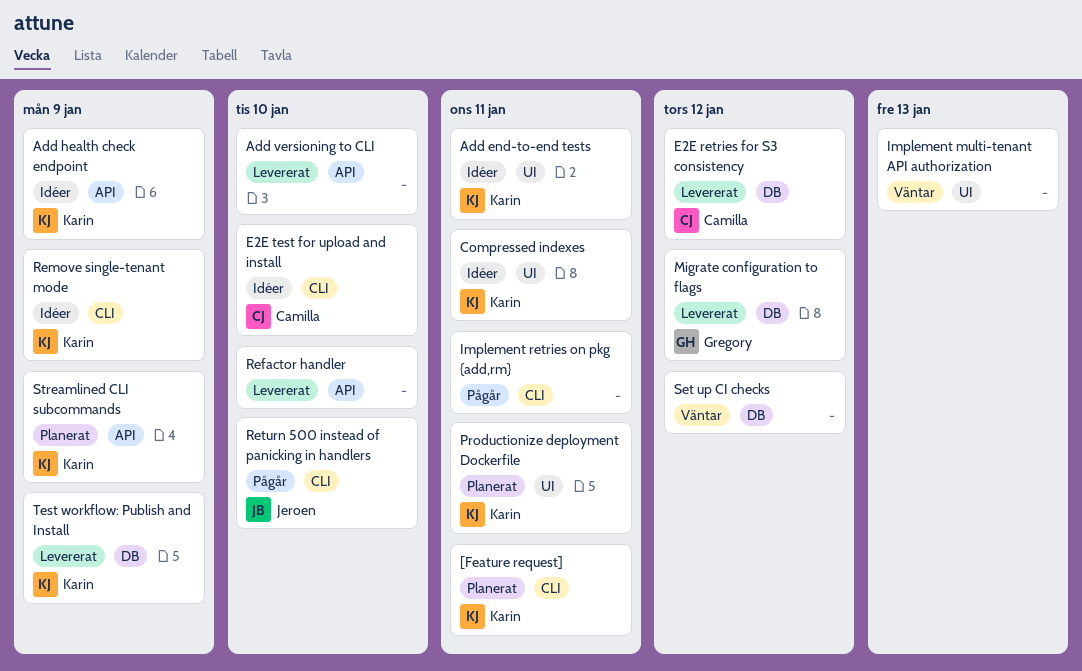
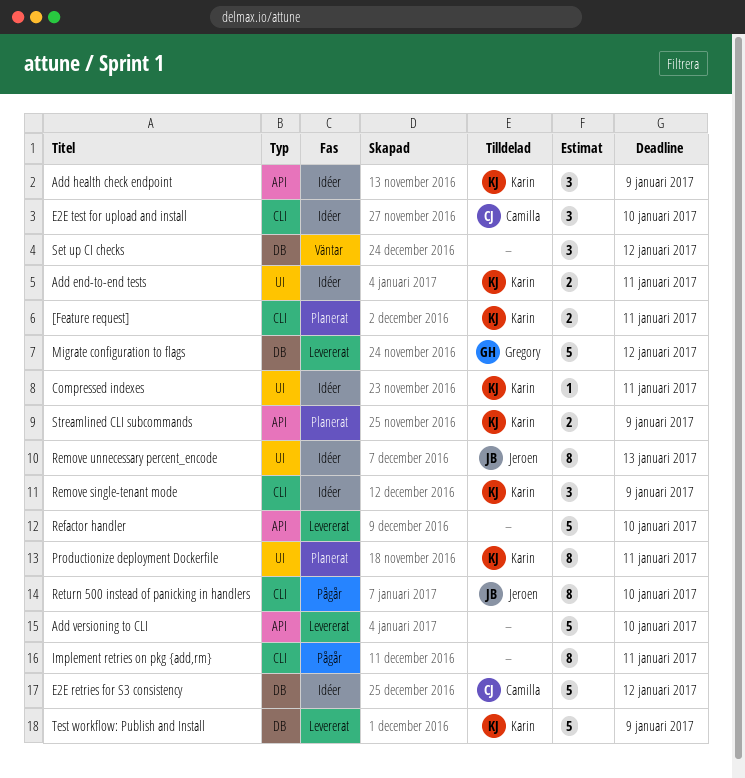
E2E retries for S3 consistency, status: Levererat -> Idéer
Implement multi-tenant API authorization: present -> none
Remove unnecessary percent_encode: none -> present

